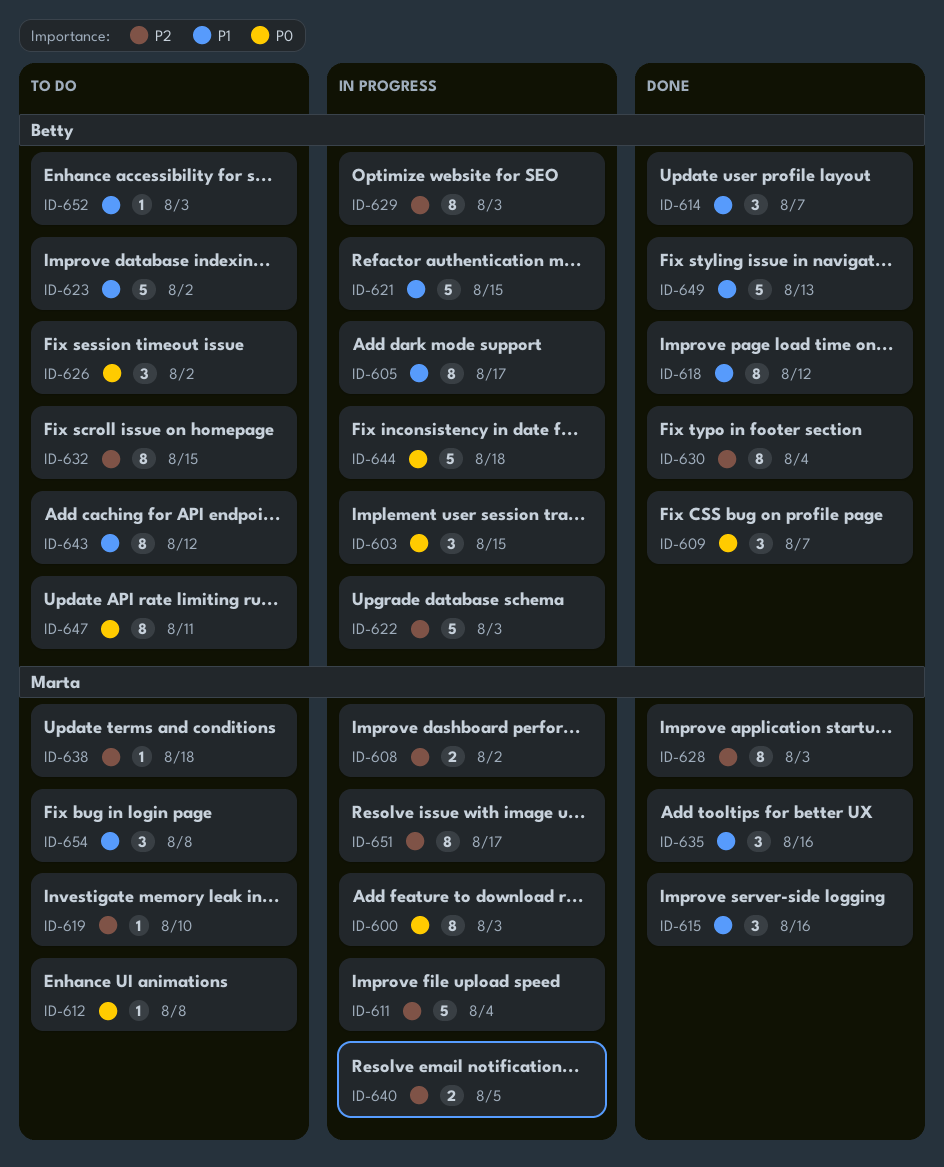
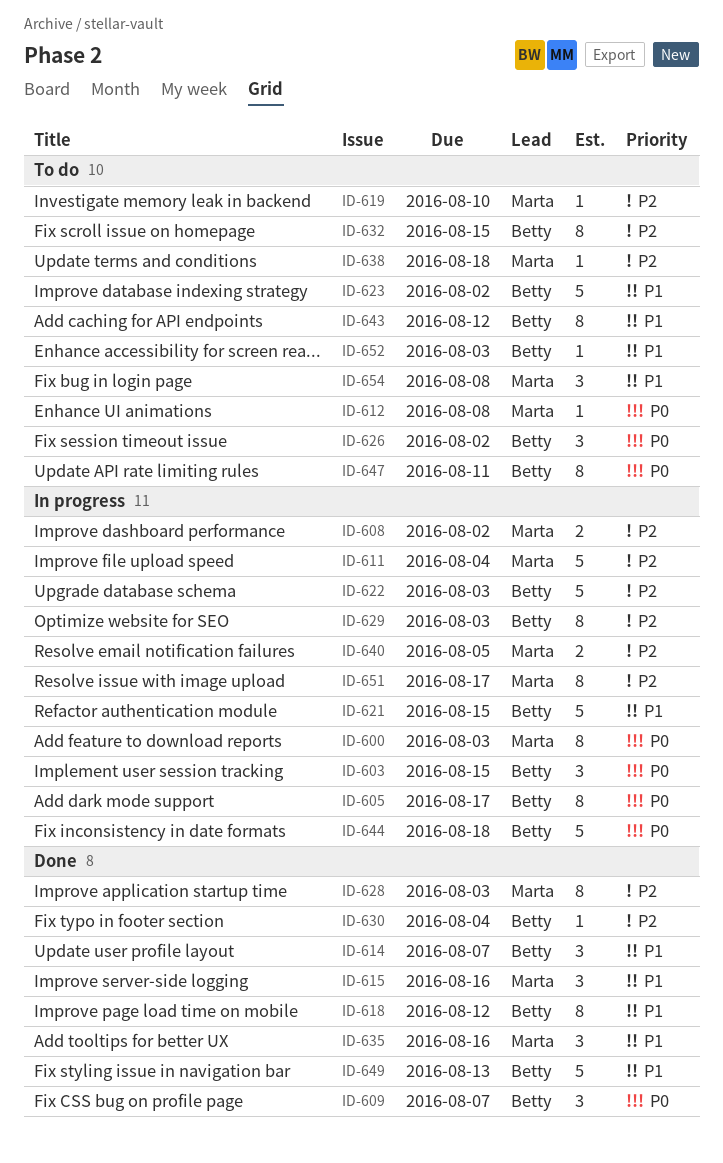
ID-605, priority: P1 -> P0
ID-630, estimate: 8 -> 1

